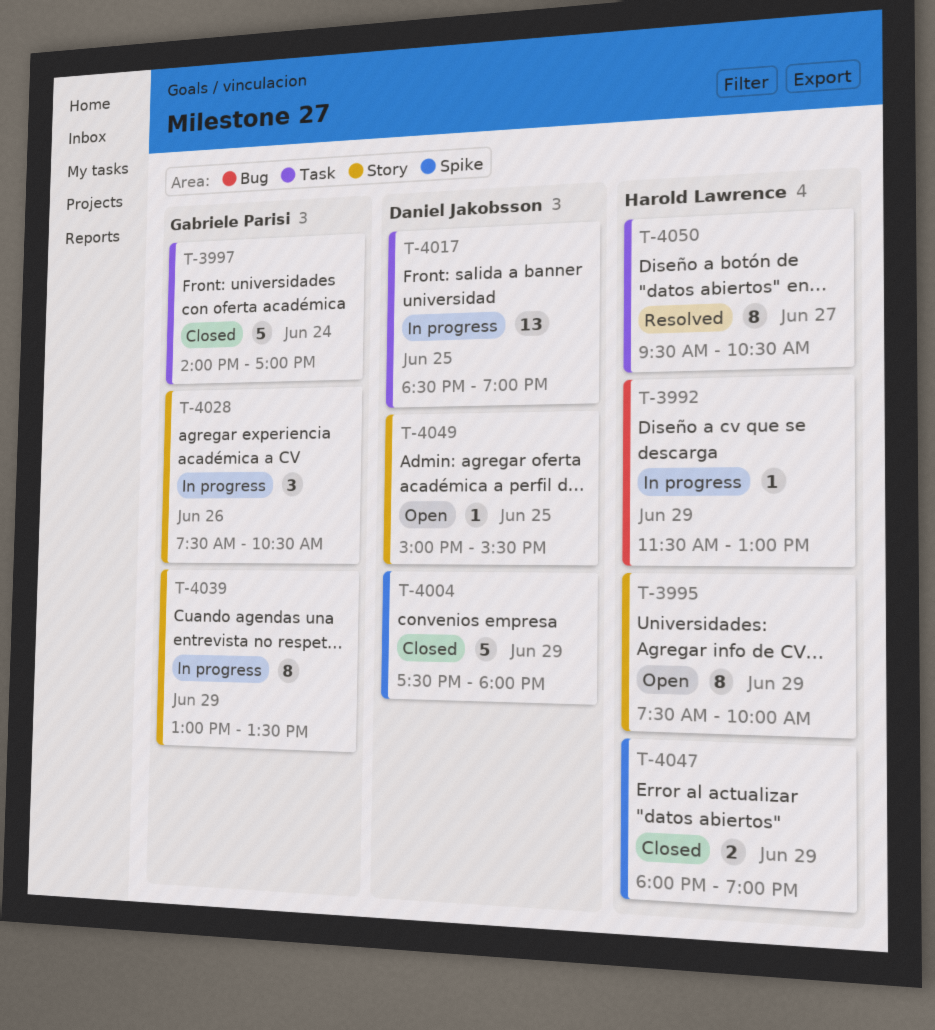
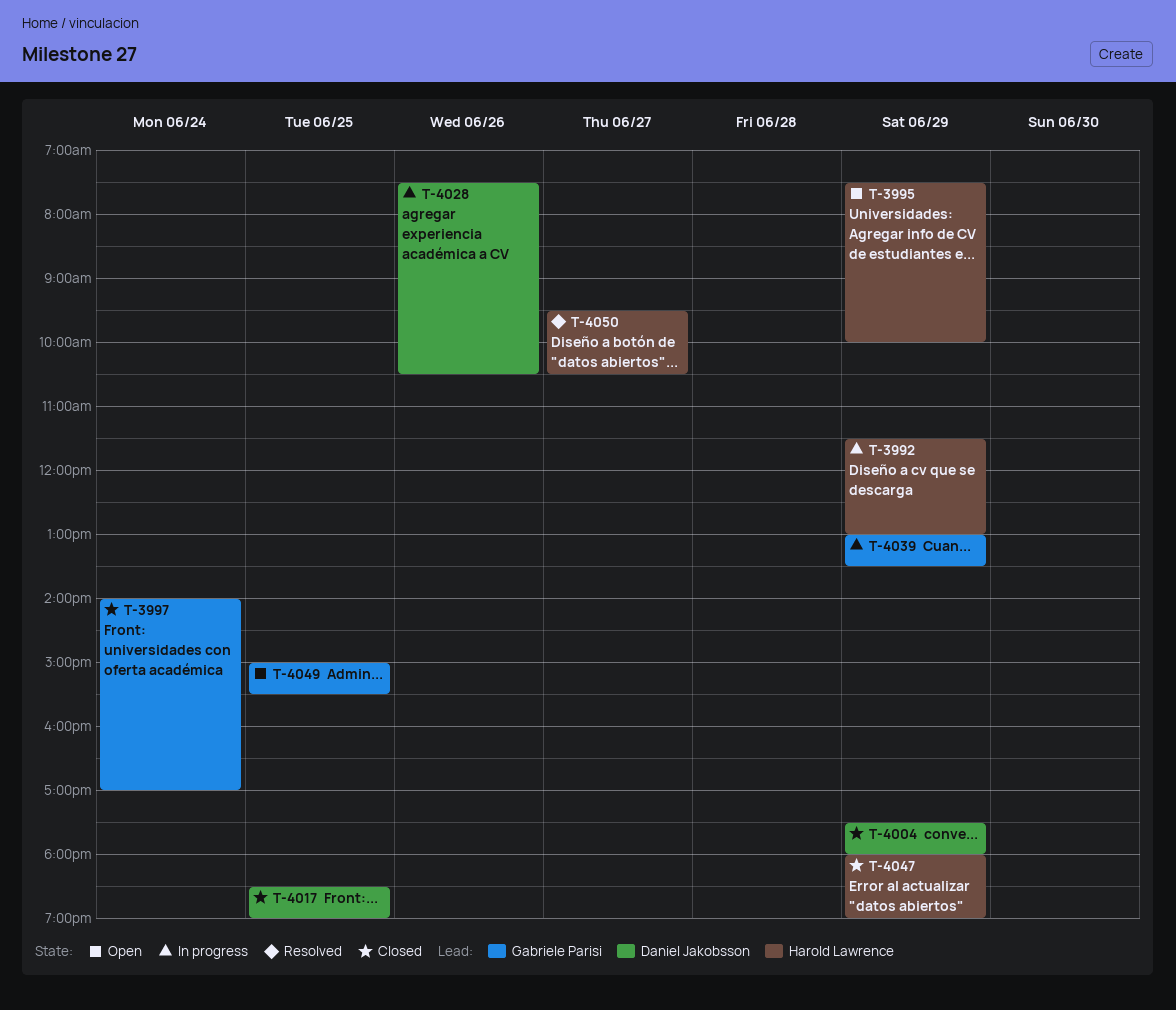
T-4017, status: In progress -> Closed
T-4028, owner: Gabriele Parisi -> Daniel Jakobsson
T-4049, owner: Daniel Jakobsson -> Gabriele Parisi

